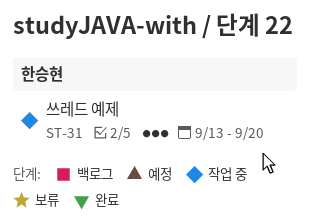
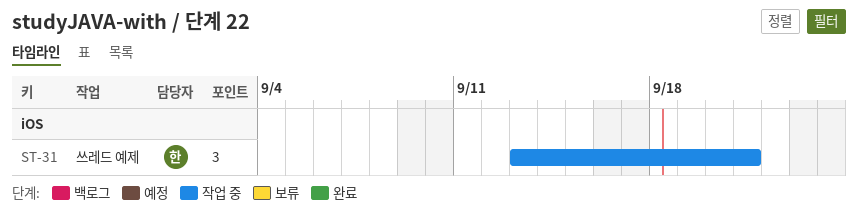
ST-31, due: Sep 20 -> Sep 21

